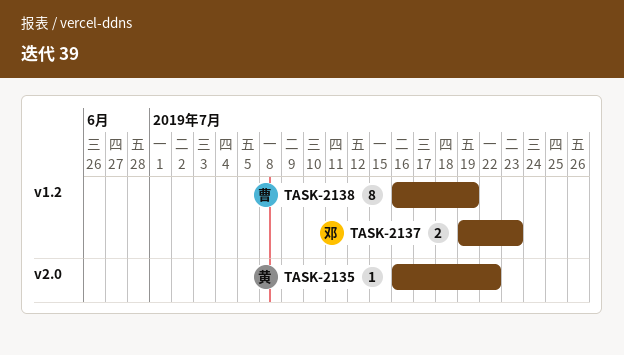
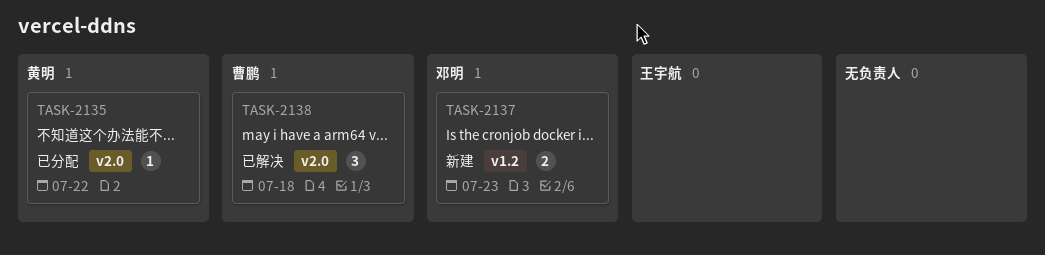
TASK-2138, label: v1.2 -> v2.0
TASK-2138, estimate: 8 -> 3
TASK-2138, due: Jul 19 -> Jul 18

